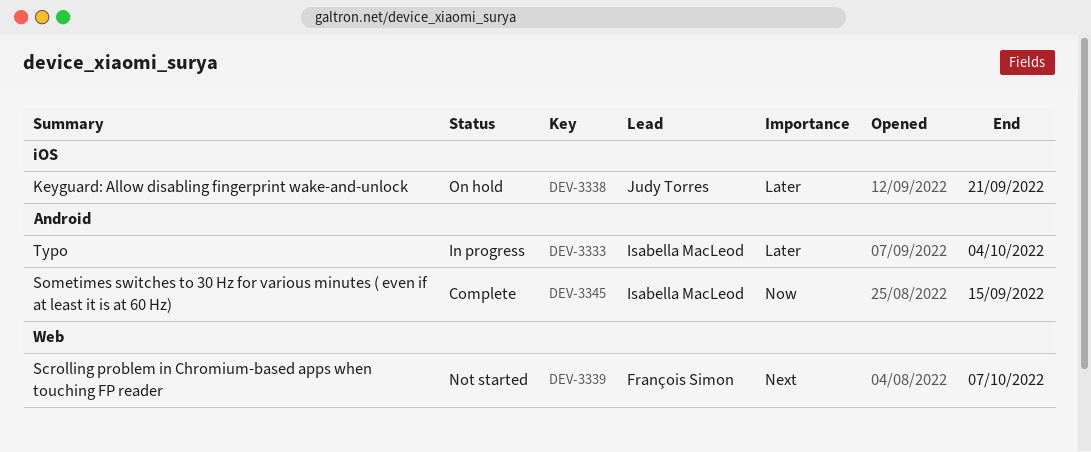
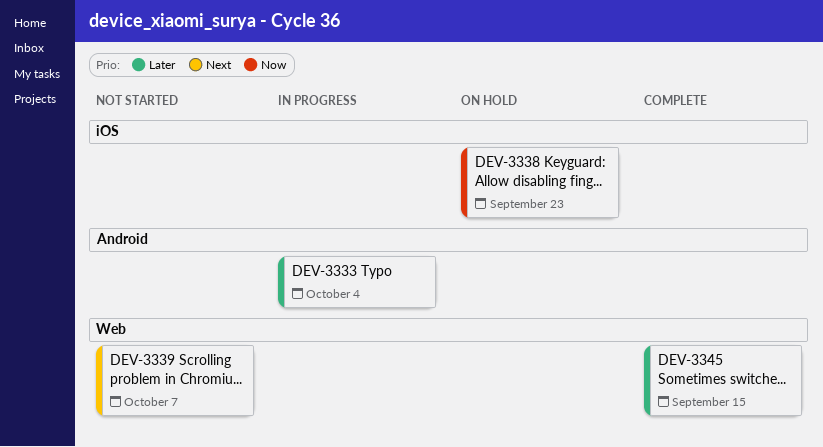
DEV-3338, priority: Later -> Now
DEV-3338, due: Sep 21 -> Sep 23
DEV-3345, priority: Now -> Later
DEV-3345, label: Android -> Web

